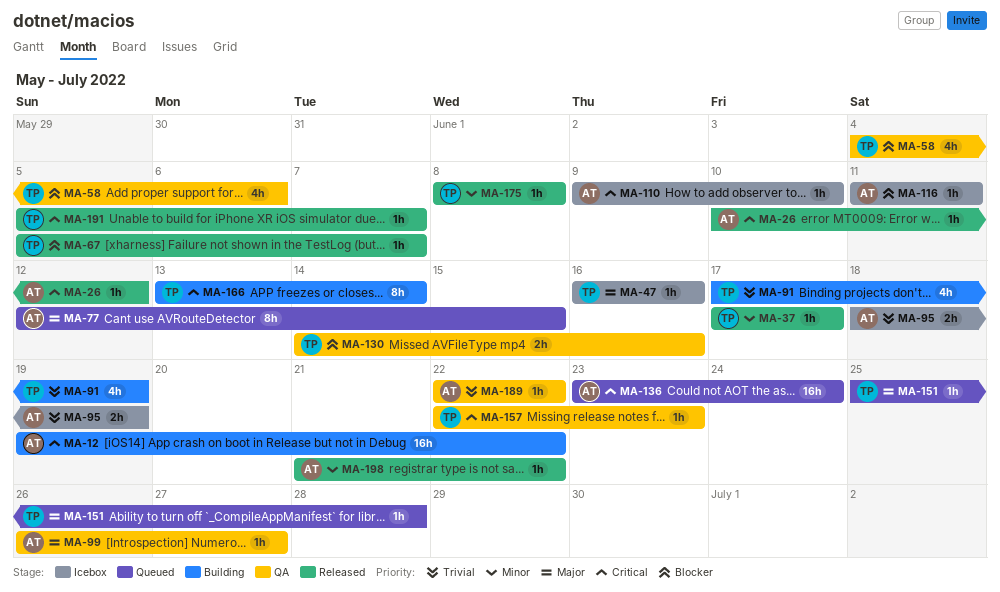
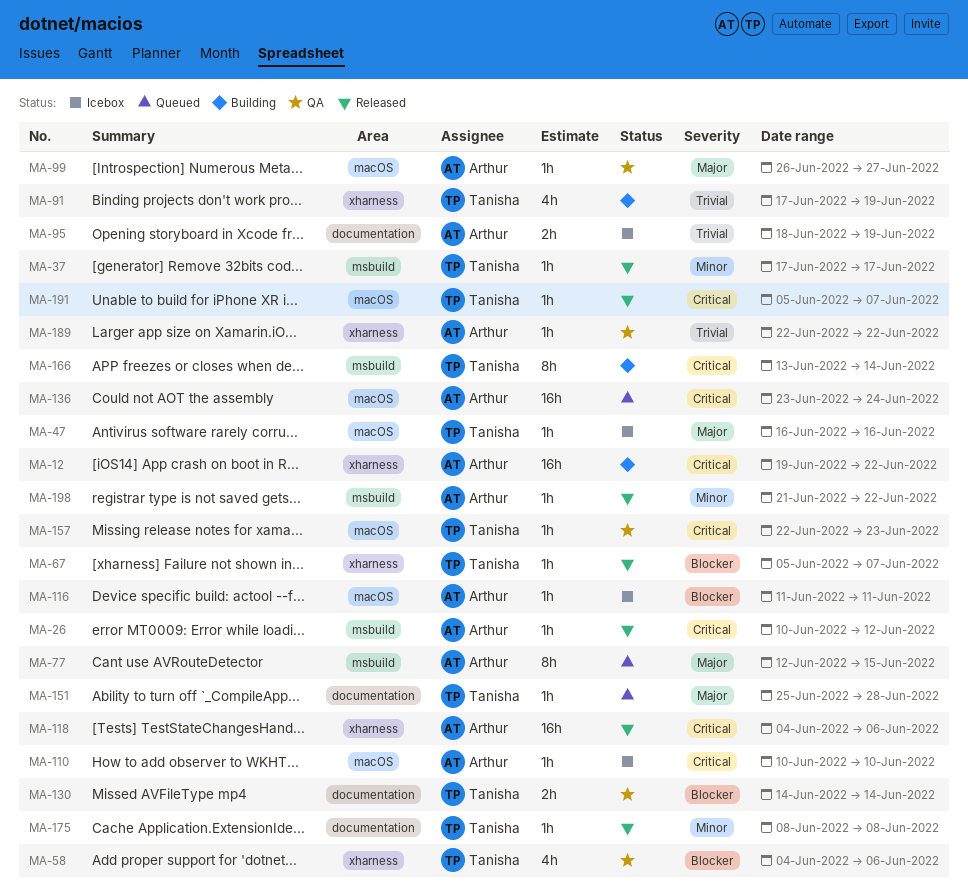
MA-110, start: Jun 9 -> Jun 10
MA-118: none -> present
MA-130, due: Jun 16 -> Jun 14

